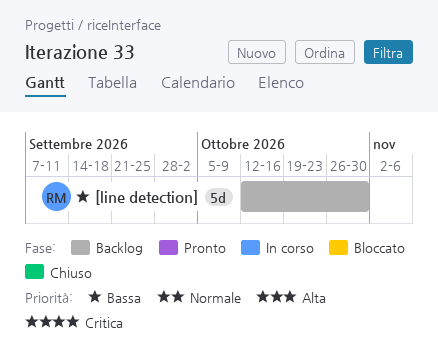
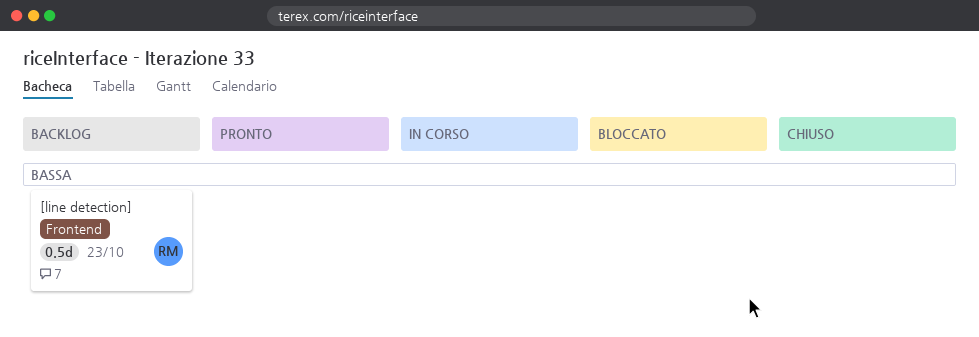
[line detection], estimate: 5d -> 0.5d
[line detection], due: Oct 30 -> Oct 23

